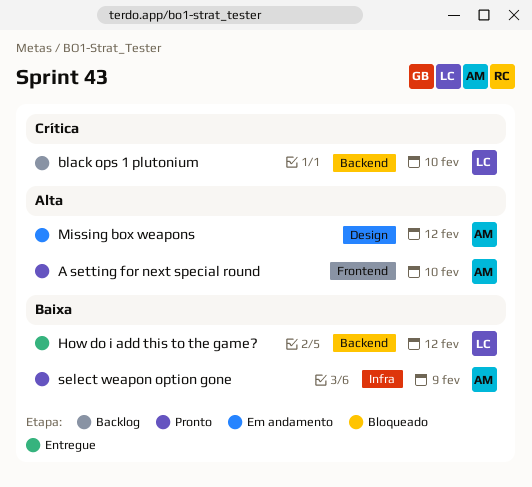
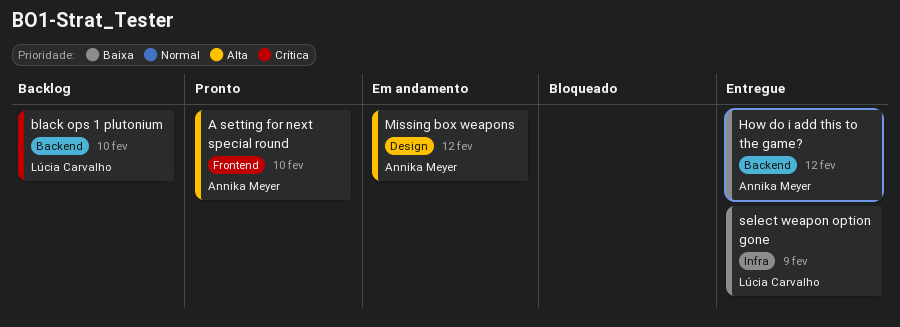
How do i add this to the game?, owner: Lúcia Carvalho -> Annika Meyer
select weapon option gone, status: Pronto -> Entregue
select weapon option gone, owner: Annika Meyer -> Lúcia Carvalho

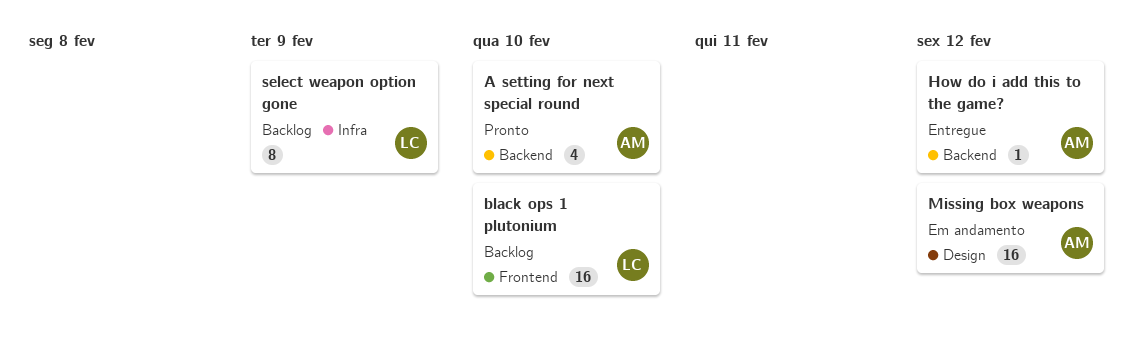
A setting for next special round, label: Frontend -> Backend
black ops 1 plutonium, label: Backend -> Frontend
select weapon option gone, status: Entregue -> Backlog

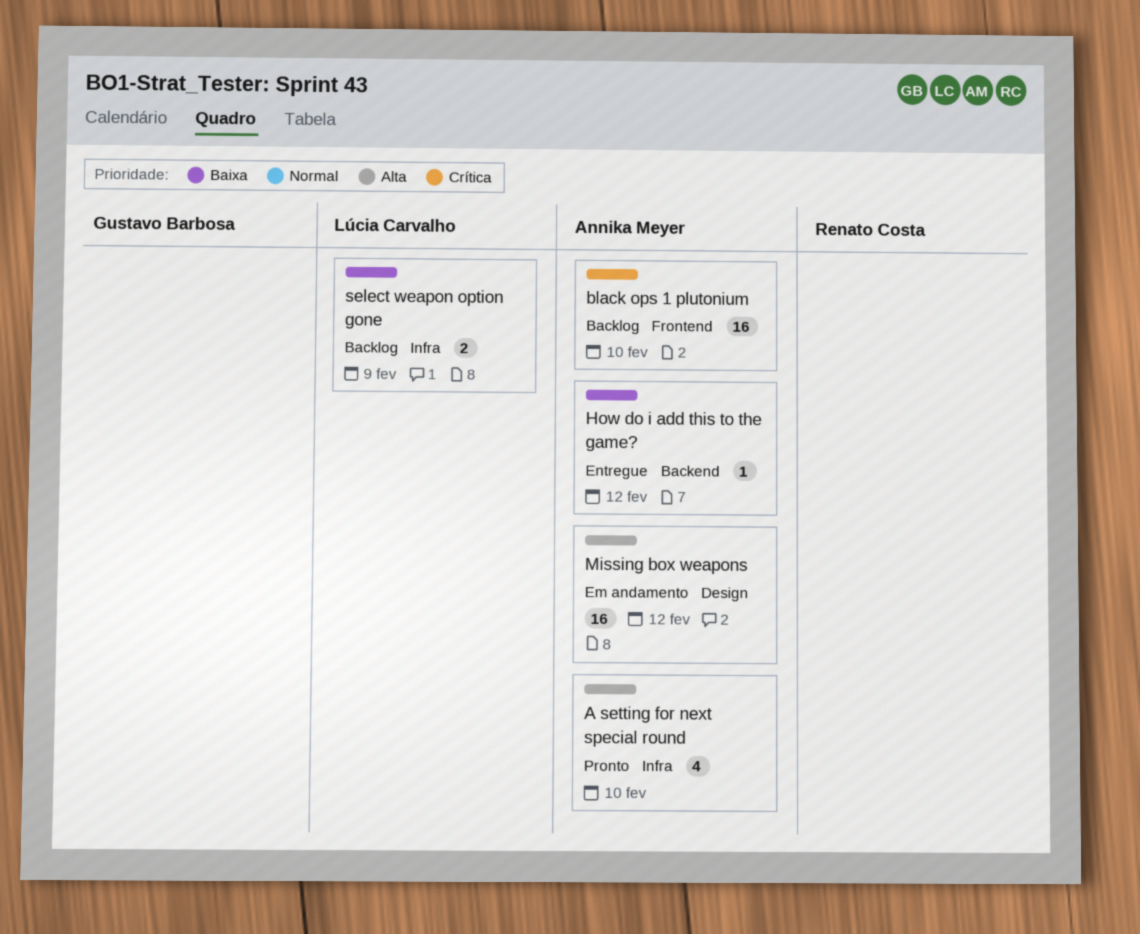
A setting for next special round, label: Backend -> Infra
black ops 1 plutonium, owner: Lúcia Carvalho -> Annika Meyer
select weapon option gone, estimate: 8 -> 2

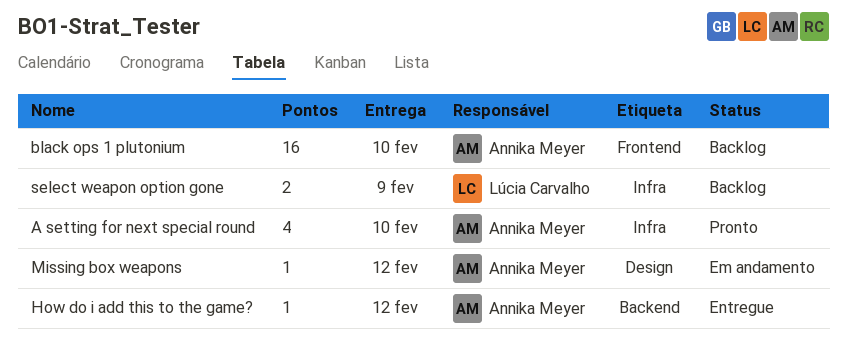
Missing box weapons, estimate: 16 -> 1

